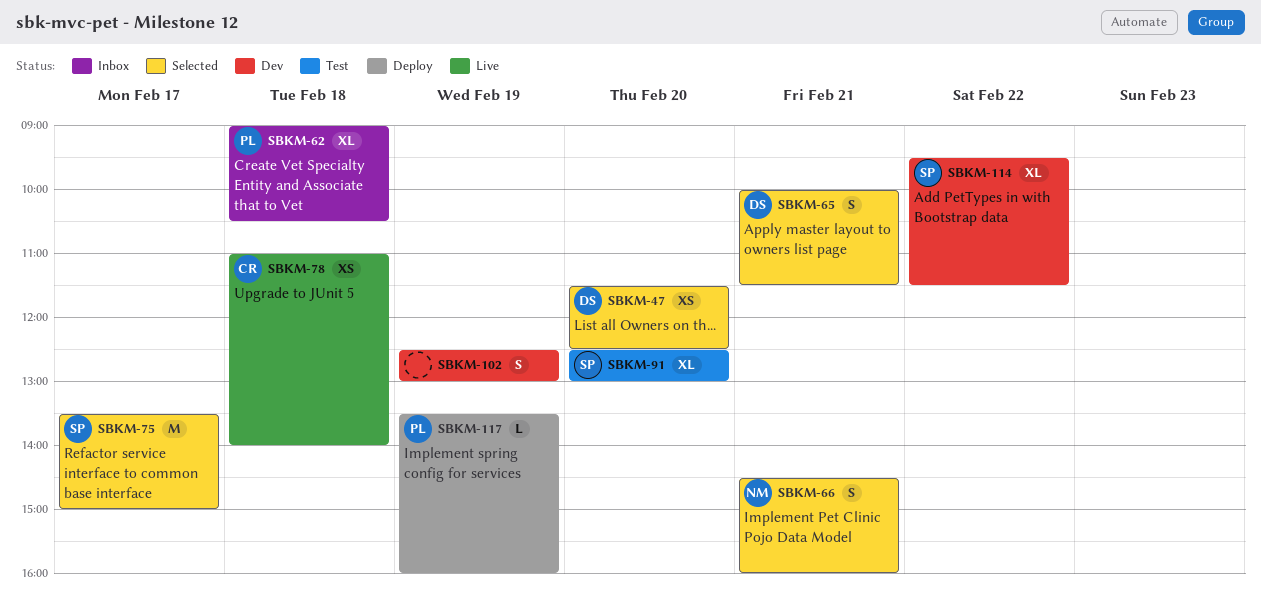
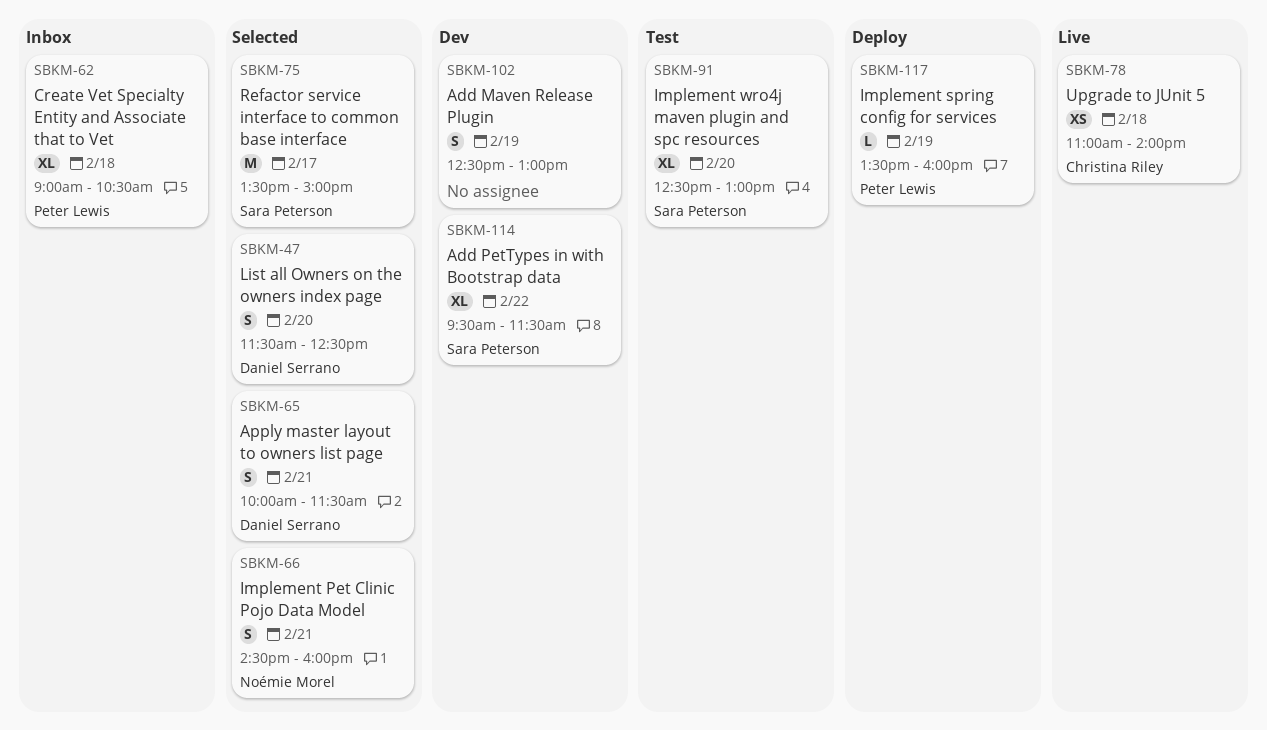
SBKM-47, estimate: XS -> S

